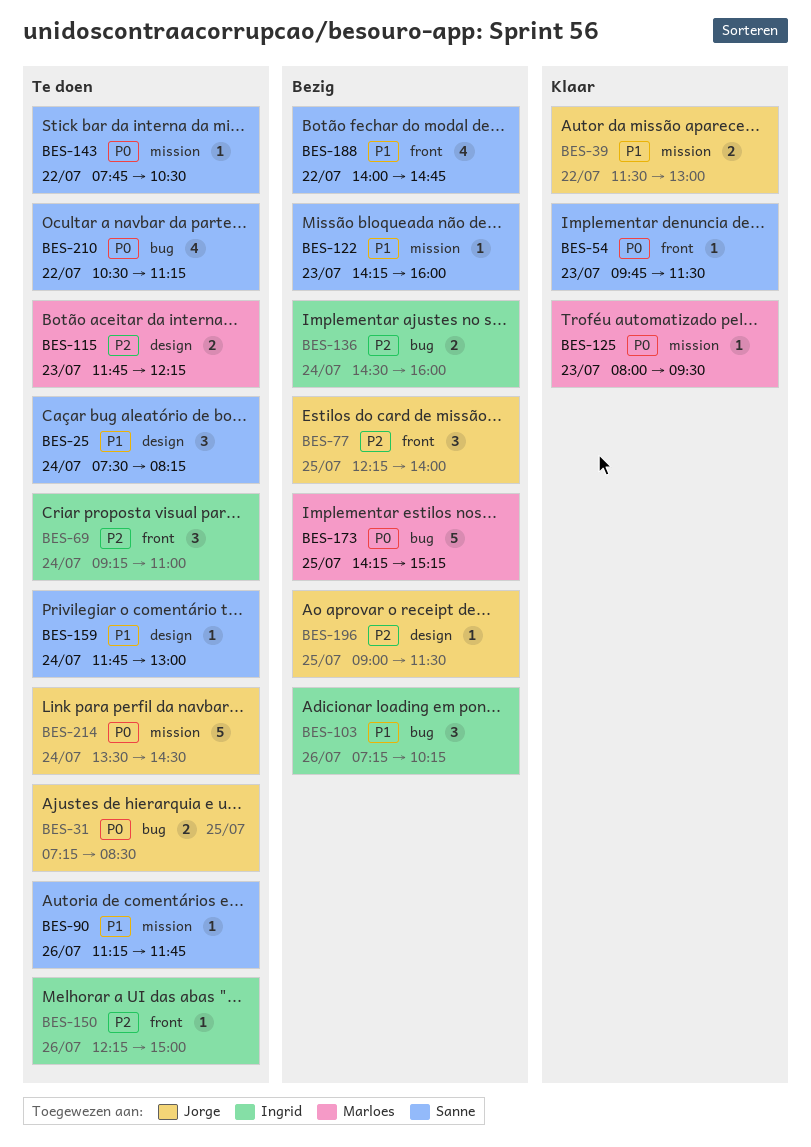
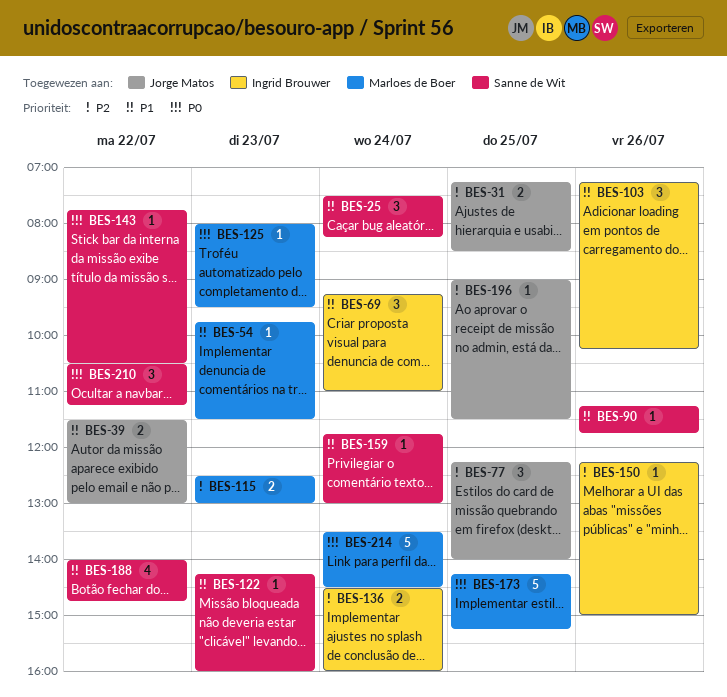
BES-31, priority: P0 -> P2
BES-54, owner: Sanne de Wit -> Marloes de Boer
BES-54, priority: P0 -> P1
BES-69, priority: P2 -> P1
BES-115, begins: 11:45 -> 12:30
BES-115, ends: 12:15 -> 13:00
BES-210, estimate: 4 -> 3
BES-214, owner: Jorge Matos -> Marloes de Boer

